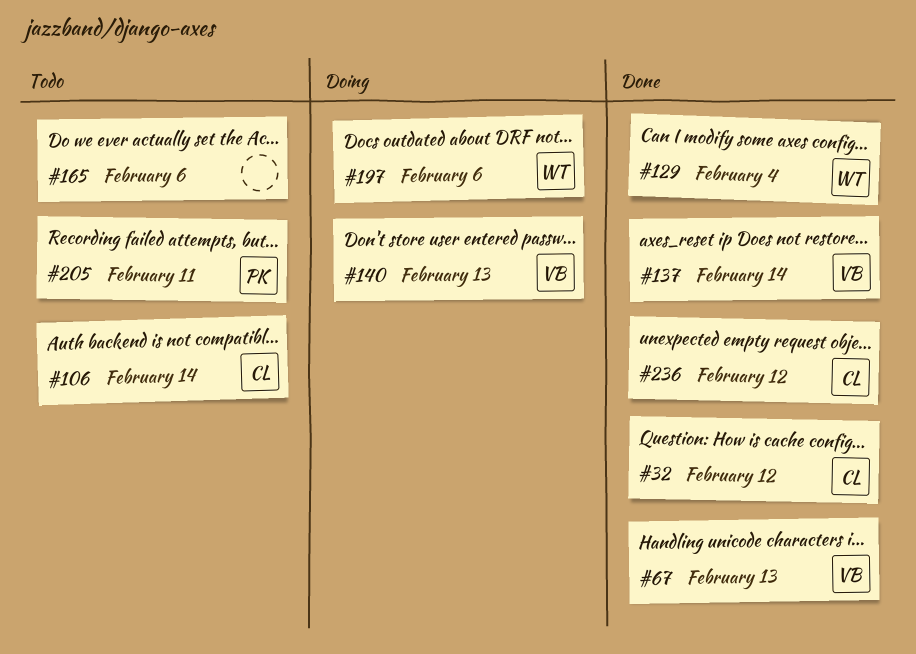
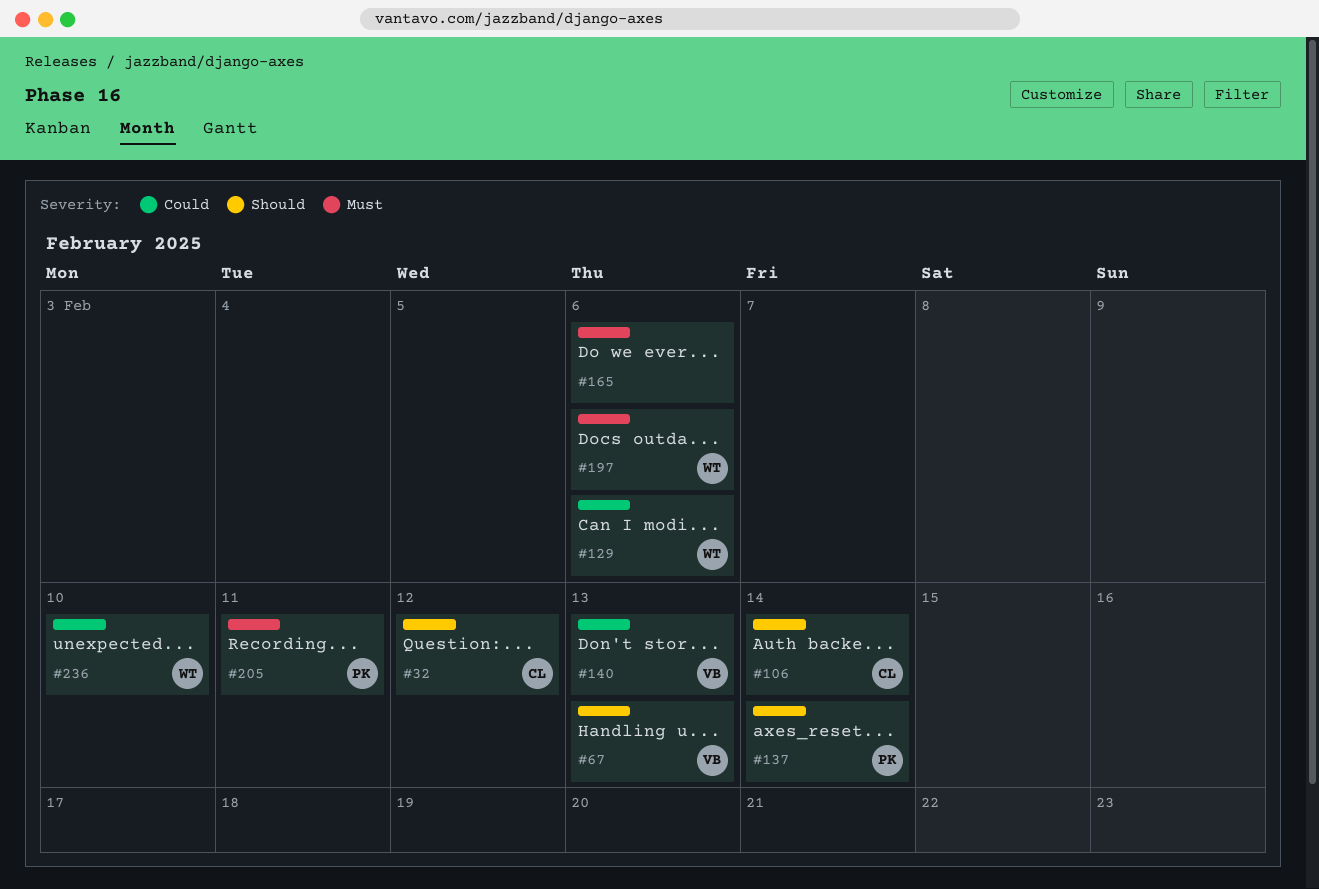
#129, due: Feb 4 -> Feb 6
#137, owner: VB -> PK
#236, owner: CL -> WT
#236, due: Feb 12 -> Feb 10

